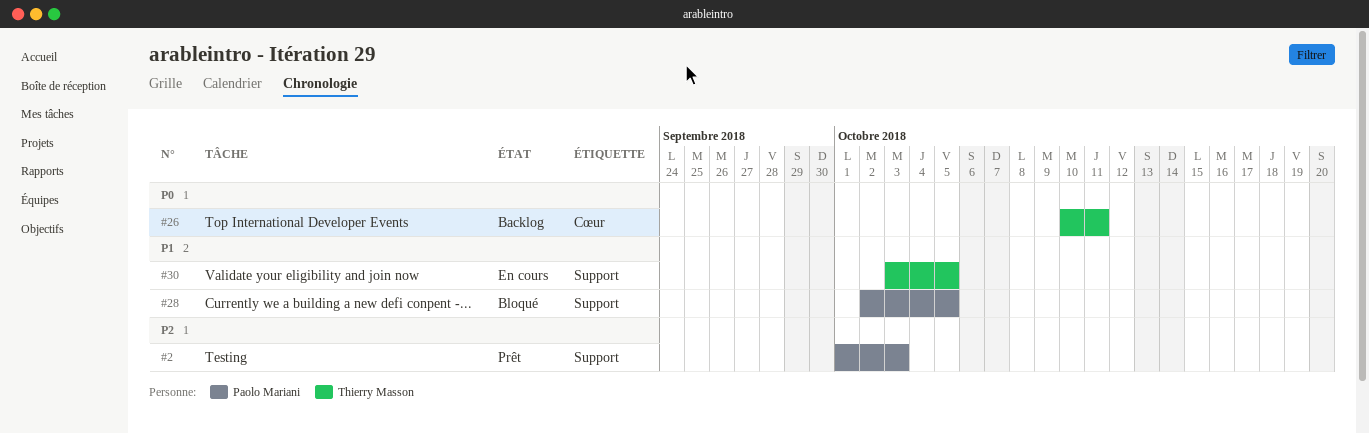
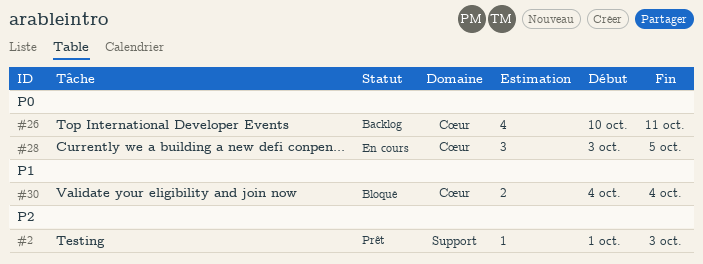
#28, status: Bloqué -> En cours
#28, priority: P1 -> P0
#28, label: Support -> Cœur
#28, start: Oct 2 -> Oct 3
#30, status: En cours -> Bloqué
#30, label: Support -> Cœur
#30, start: Oct 3 -> Oct 4
#30, due: Oct 5 -> Oct 4

